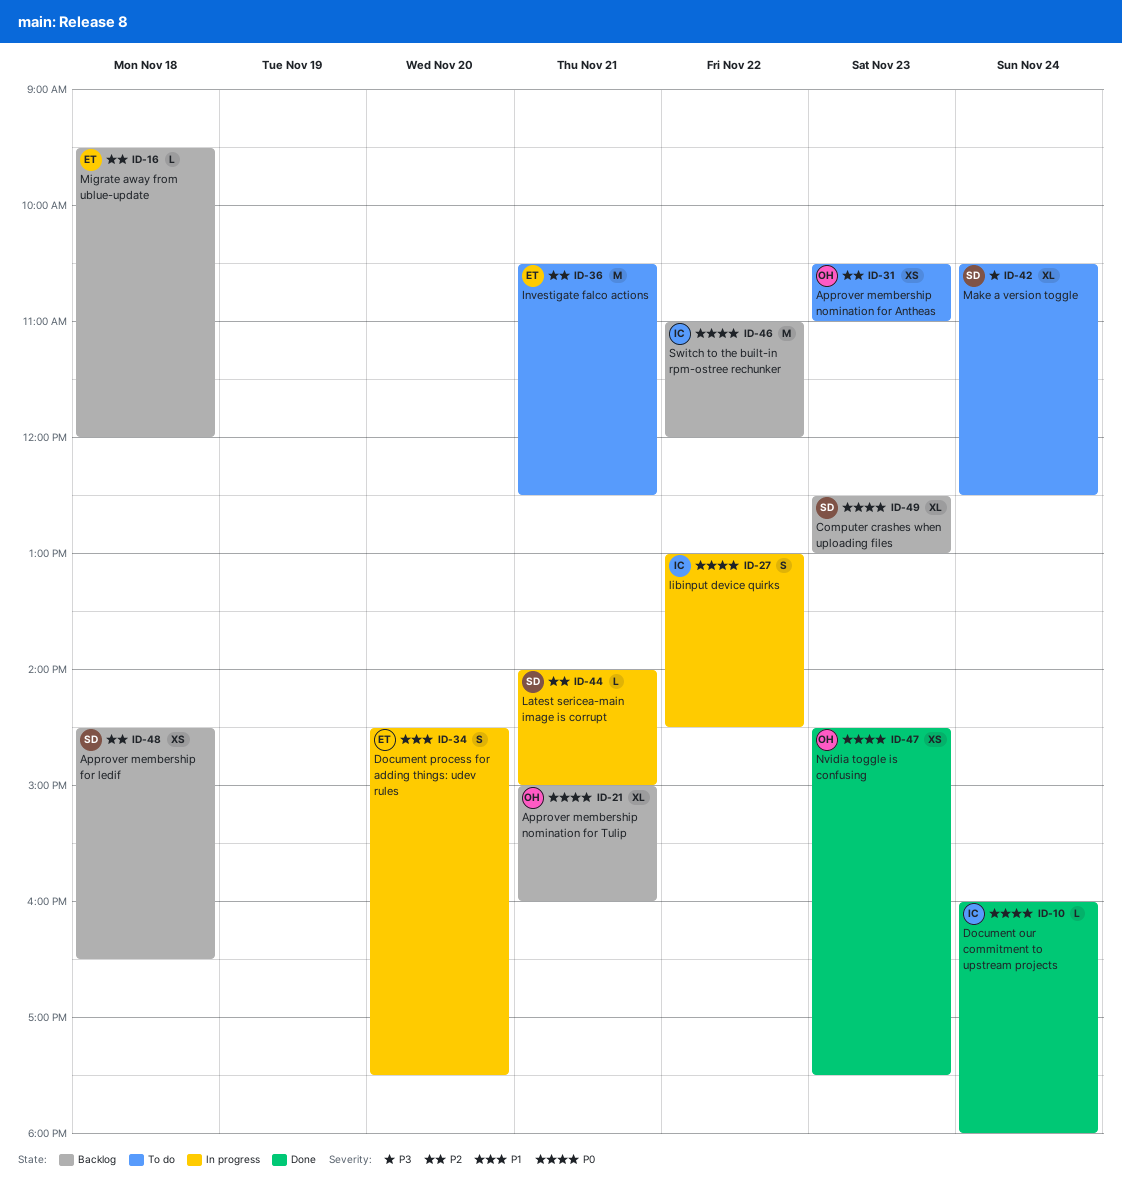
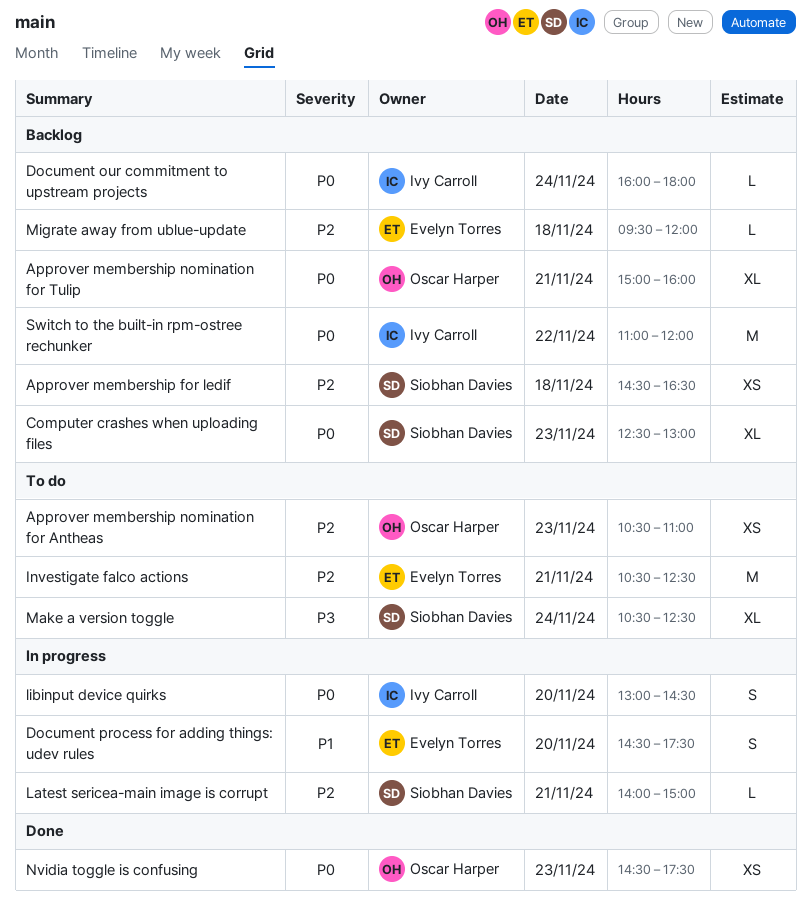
Document our commitment to upstream projects, status: Done -> Backlog
libinput device quirks, day: Nov 22 -> Nov 20

